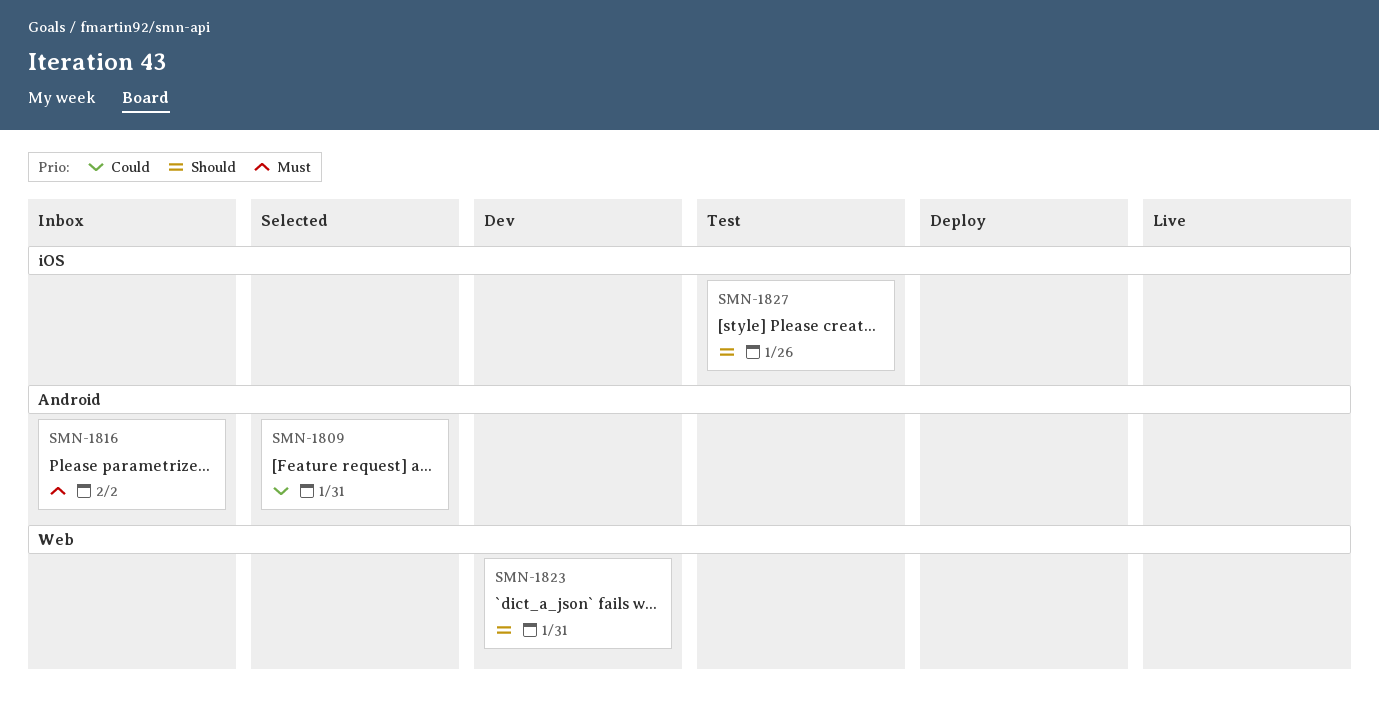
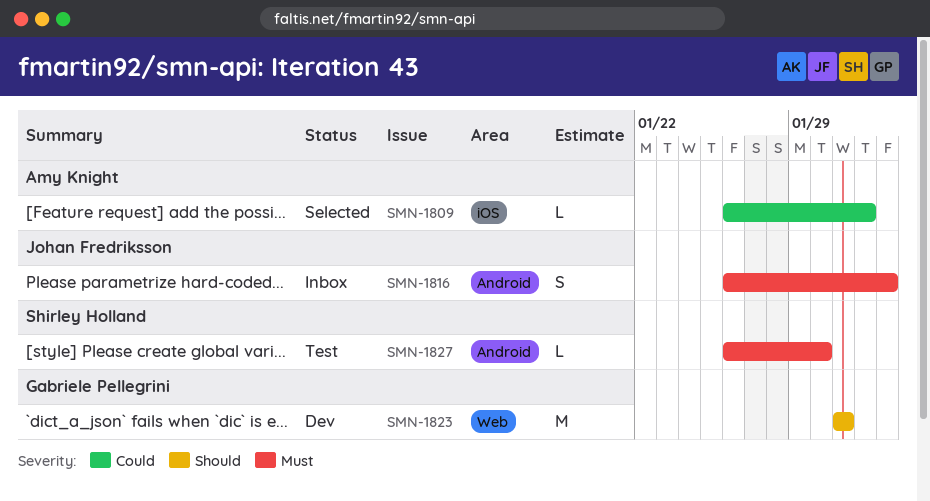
SMN-1809, label: Android -> iOS
SMN-1809, due: Jan 31 -> Feb 1
SMN-1827, priority: Should -> Must
SMN-1827, label: iOS -> Android
SMN-1827, due: Jan 26 -> Jan 30

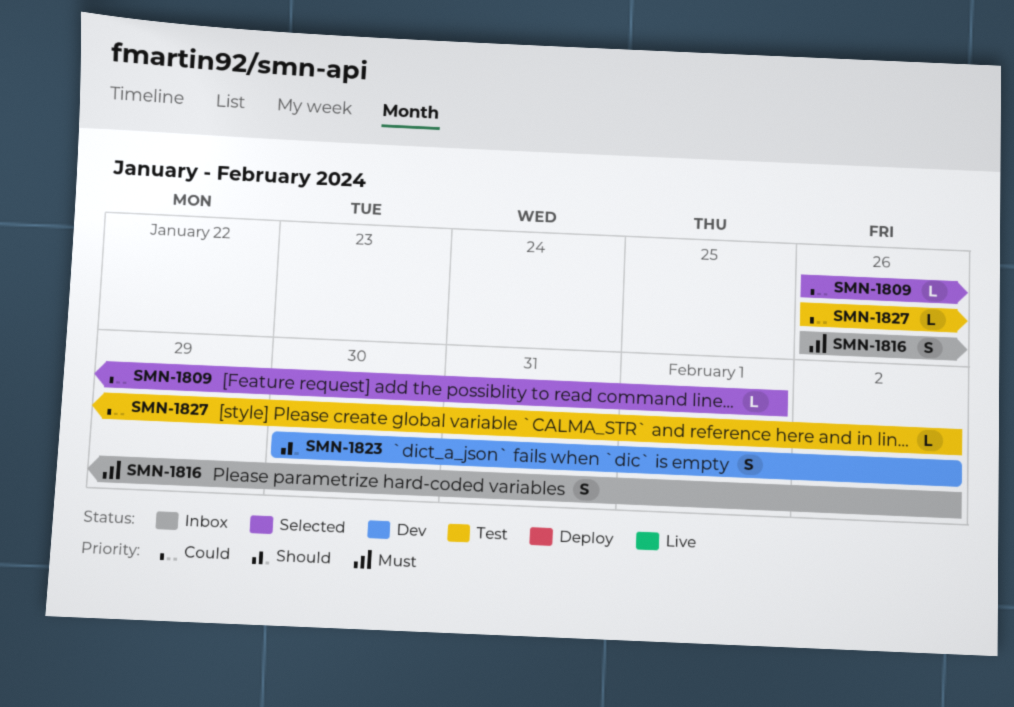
SMN-1823, estimate: M -> S
SMN-1823, start: Jan 31 -> Jan 30
SMN-1823, due: Jan 31 -> Feb 2
SMN-1827, priority: Must -> Could
SMN-1827, due: Jan 30 -> Feb 2

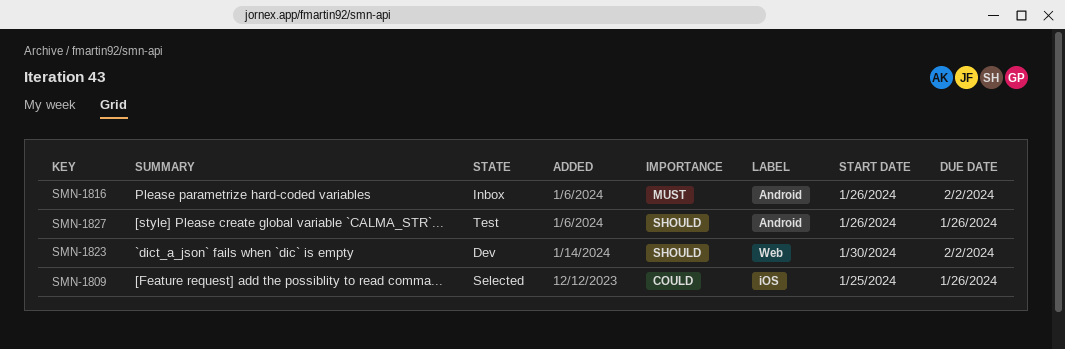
SMN-1809, start: Jan 26 -> Jan 25
SMN-1809, due: Feb 1 -> Jan 26
SMN-1827, priority: Could -> Should
SMN-1827, due: Feb 2 -> Jan 26

